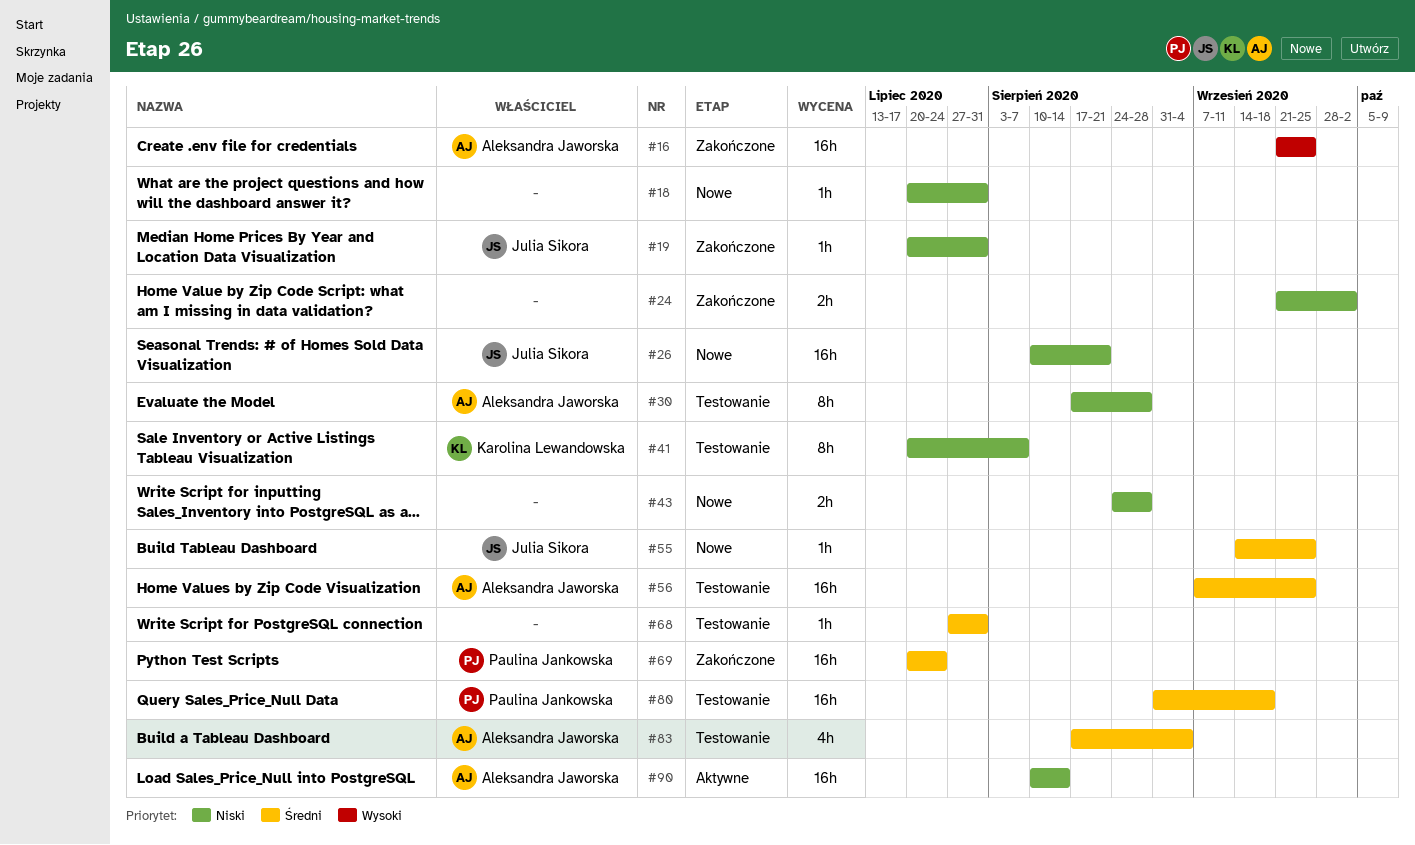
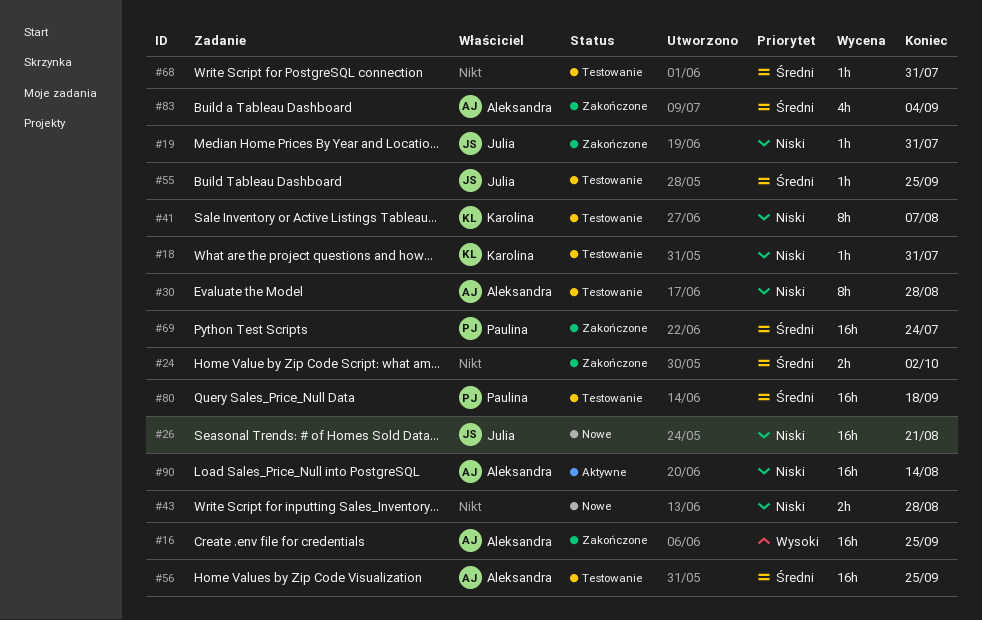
#18, status: Nowe -> Testowanie
#18, owner: none -> Karolina Lewandowska
#24, priority: Niski -> Średni
#55, status: Nowe -> Testowanie
#83, status: Testowanie -> Zakończone

